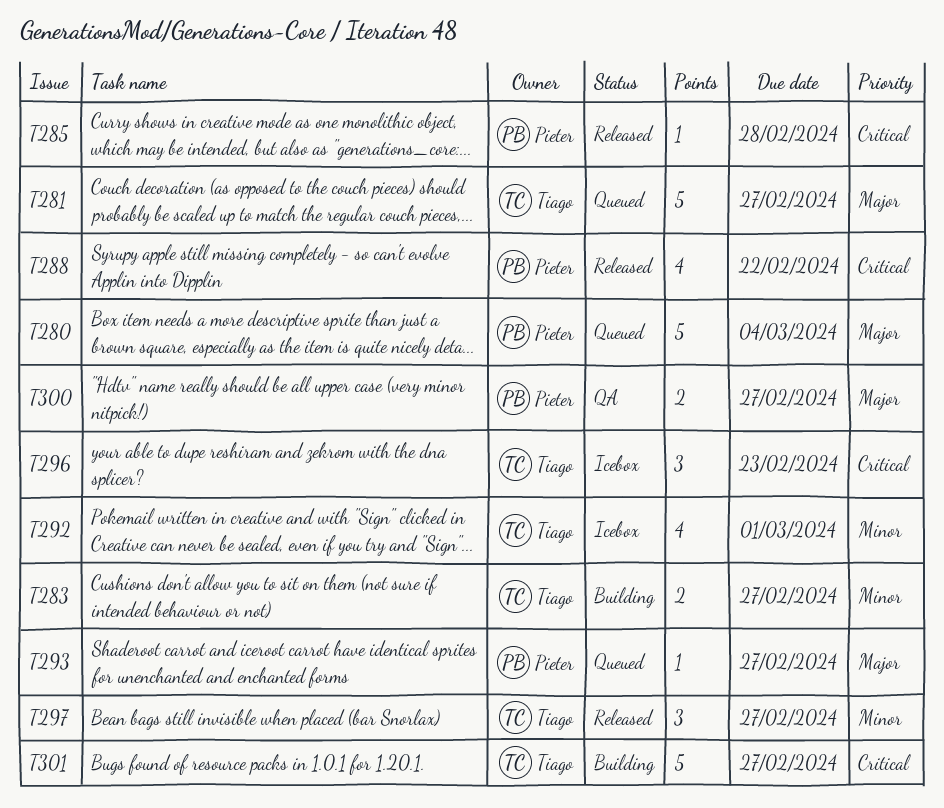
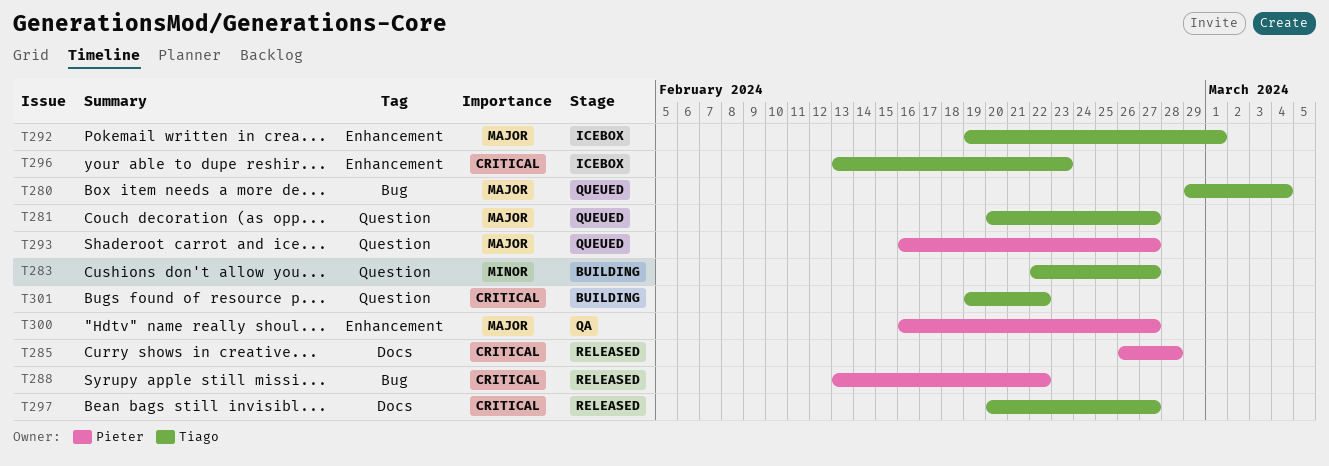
T280, owner: Pieter -> Tiago
T292, priority: Minor -> Major
T297, priority: Minor -> Critical
T301, due: Feb 27 -> Feb 22

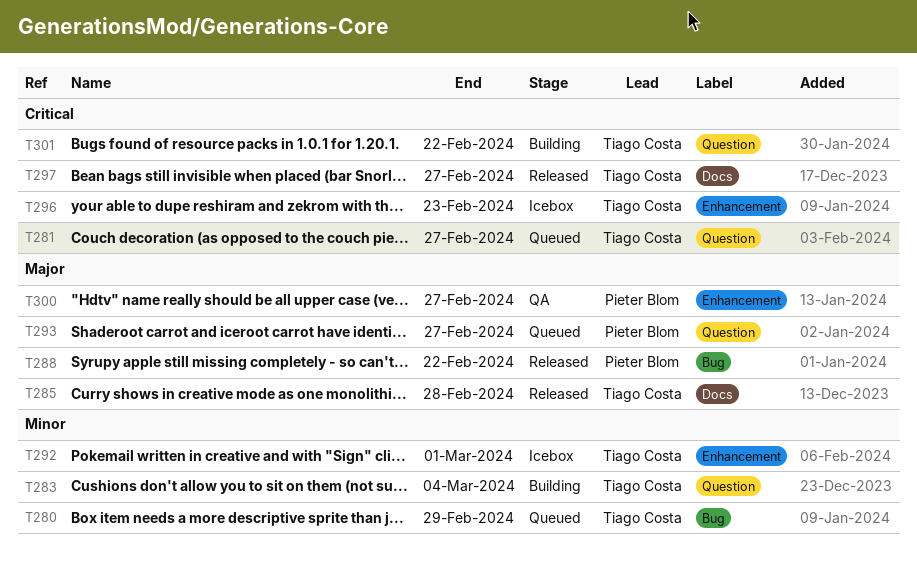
T280, priority: Major -> Minor
T280, due: Mar 4 -> Feb 29
T281, priority: Major -> Critical
T283, due: Feb 27 -> Mar 4
T285, owner: Pieter Blom -> Tiago Costa
T285, priority: Critical -> Major
T288, priority: Critical -> Major
T292, priority: Major -> Minor

